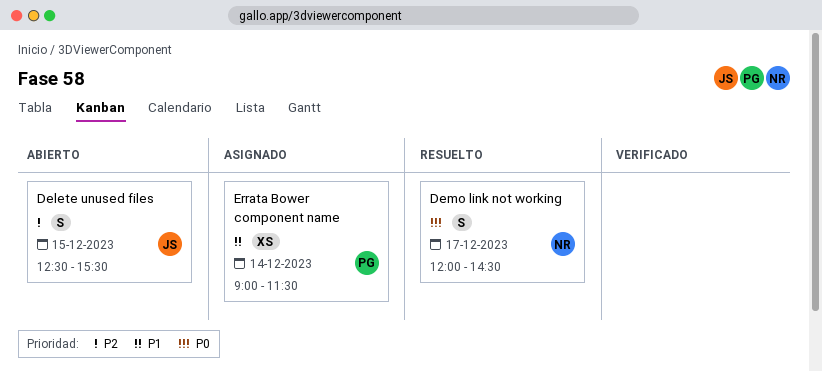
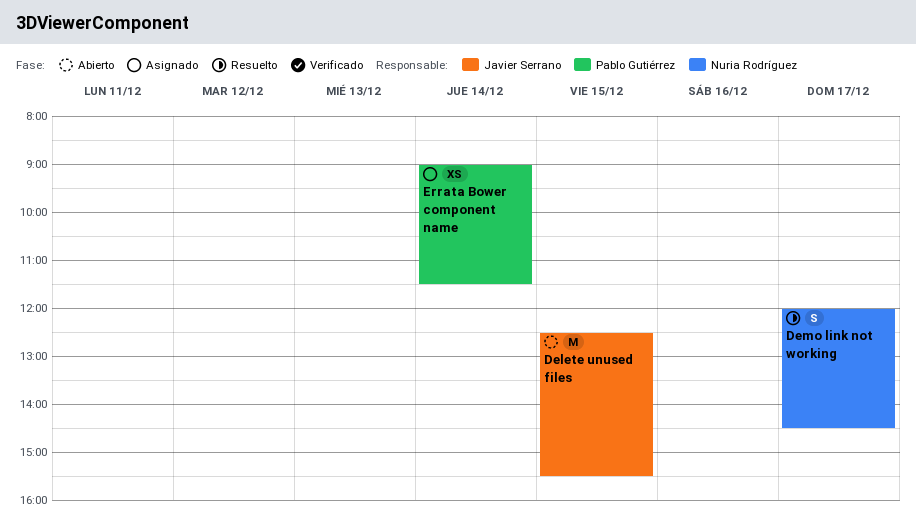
Delete unused files, estimate: S -> M

